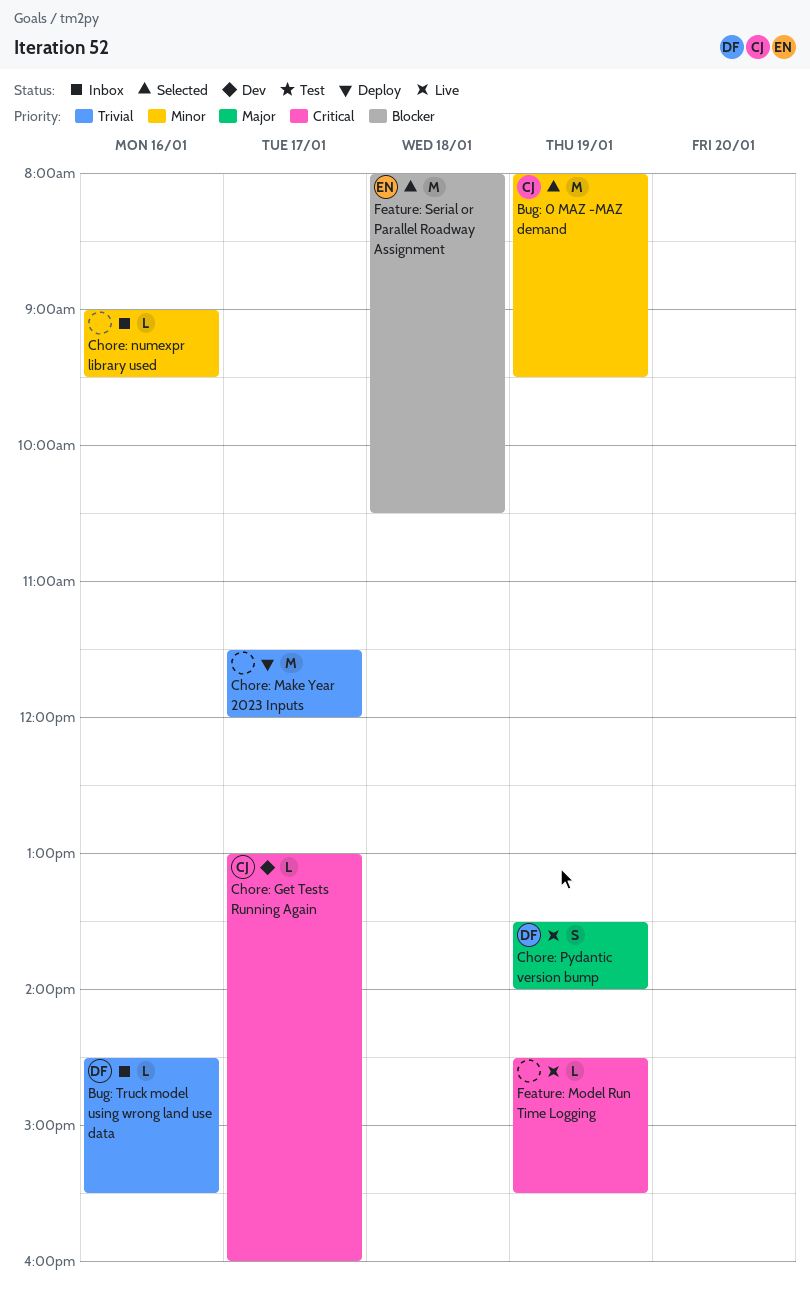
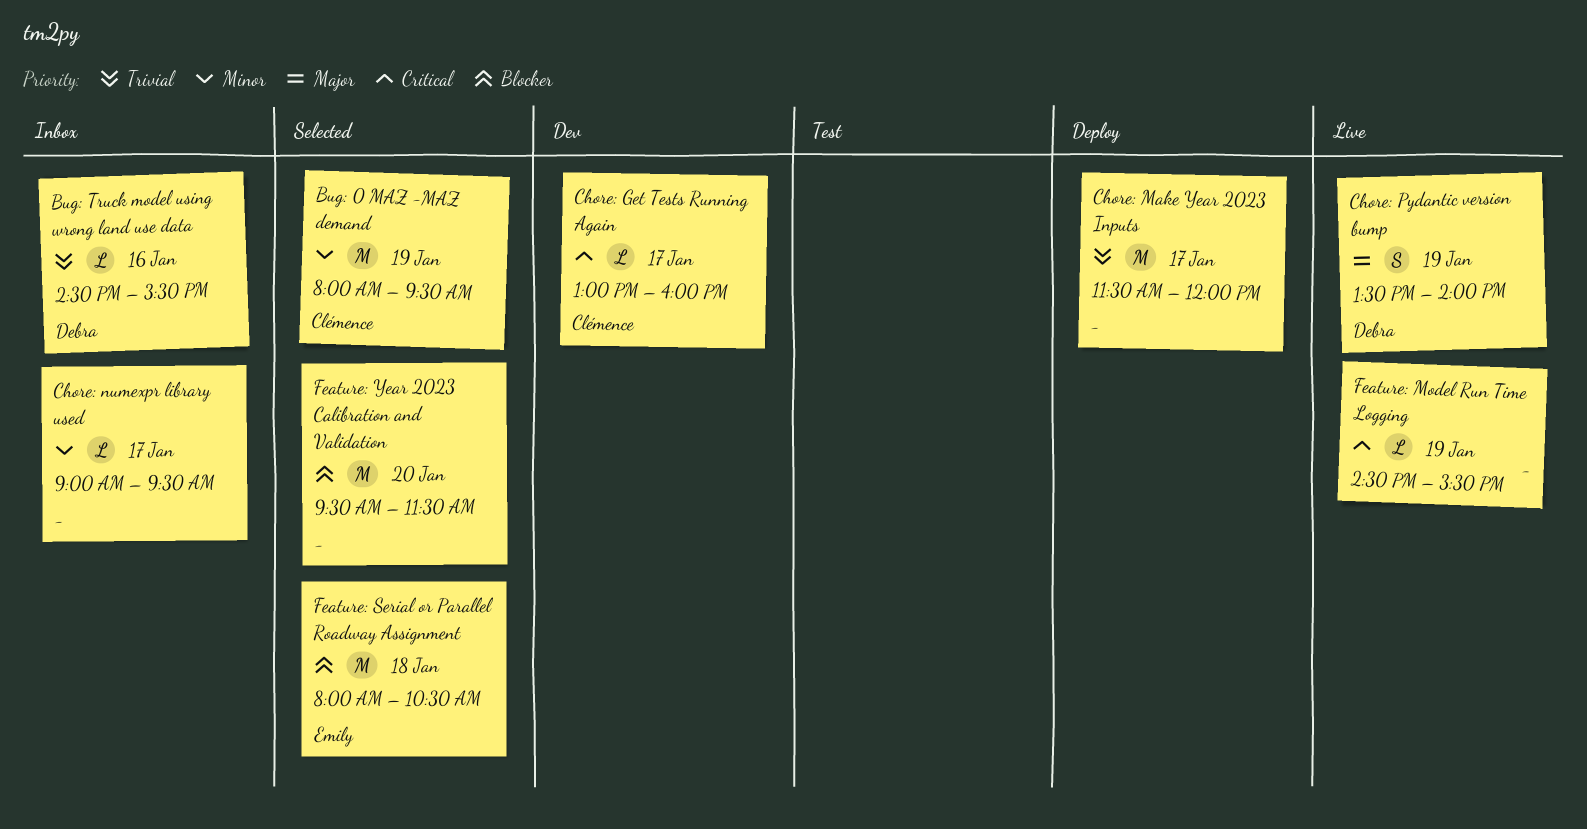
Chore: numexpr library used, day: Jan 16 -> Jan 17
Feature: Year 2023 Calibration and Validation: none -> present

